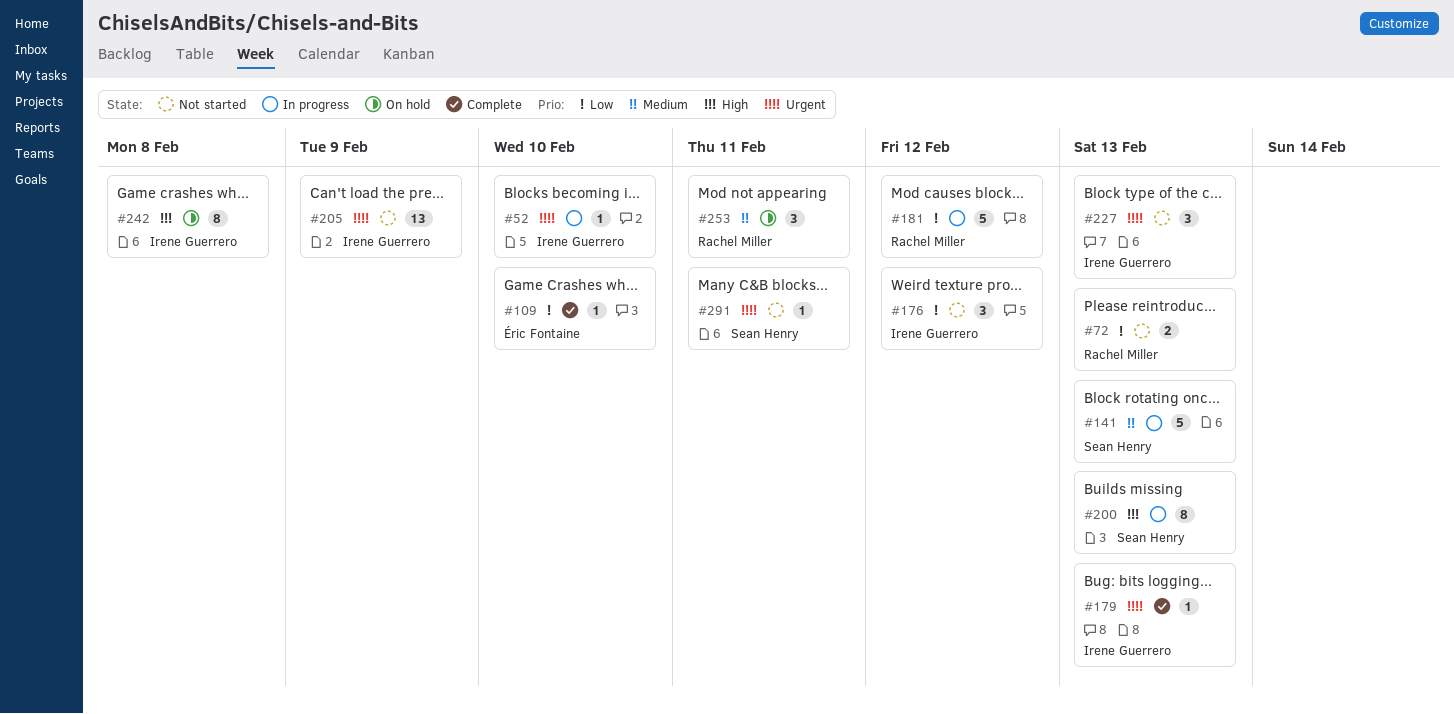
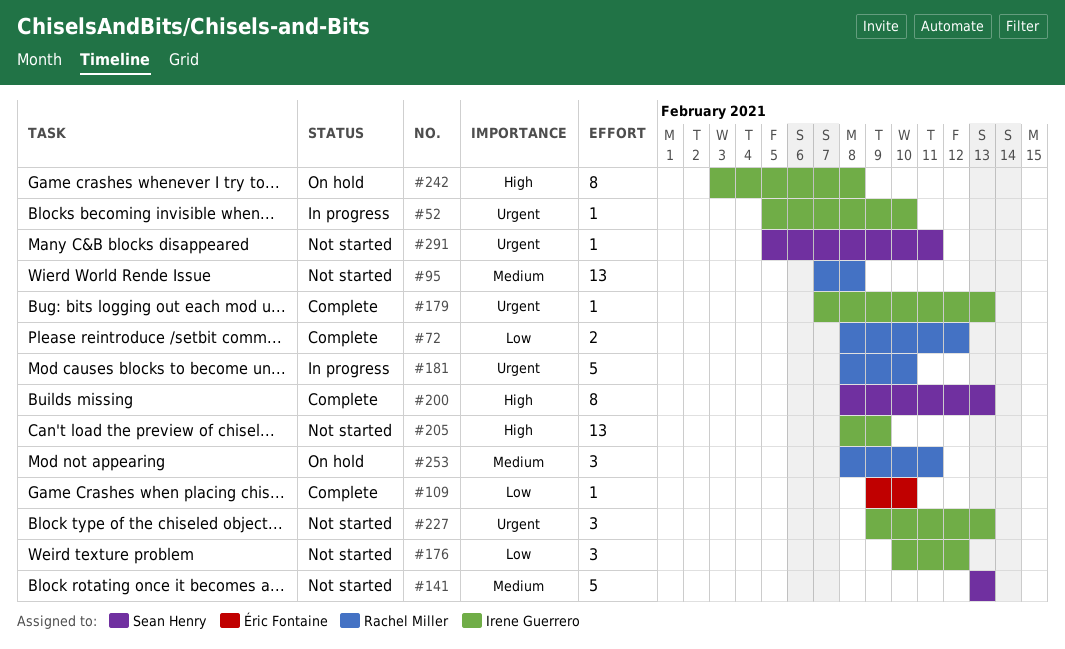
#72, status: Not started -> Complete
#72, due: Feb 13 -> Feb 12
#95: none -> present
#141, status: In progress -> Not started
#181, priority: Low -> Urgent
#181, due: Feb 12 -> Feb 10
#200, status: In progress -> Complete
#205, priority: Urgent -> High

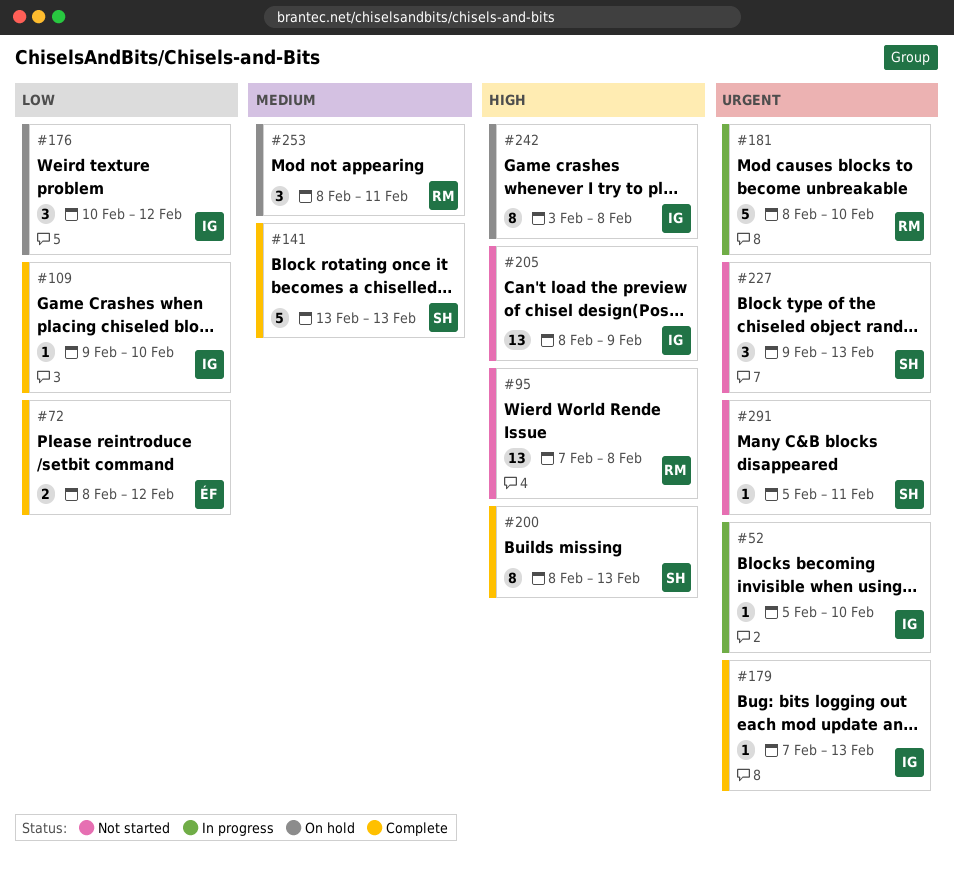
#72, owner: Rachel Miller -> Éric Fontaine
#95, priority: Medium -> High
#109, owner: Éric Fontaine -> Irene Guerrero
#141, status: Not started -> Complete
#176, status: Not started -> On hold
#227, owner: Irene Guerrero -> Sean Henry

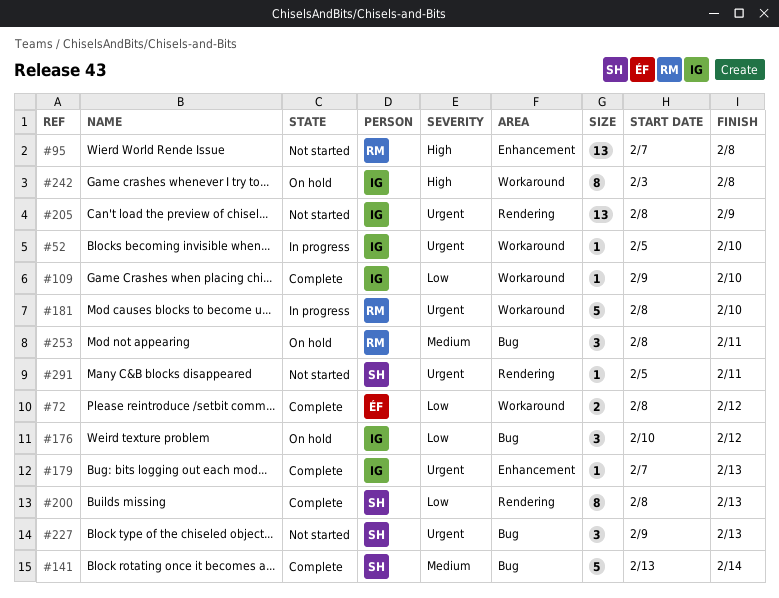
#141, due: Feb 13 -> Feb 14
#200, priority: High -> Low
#205, priority: High -> Urgent

